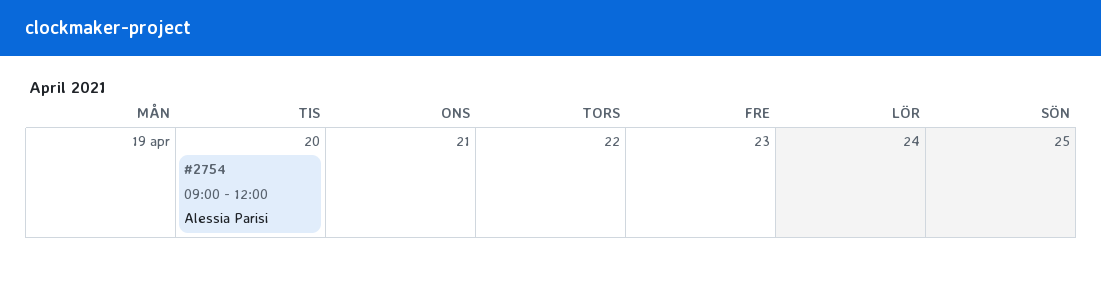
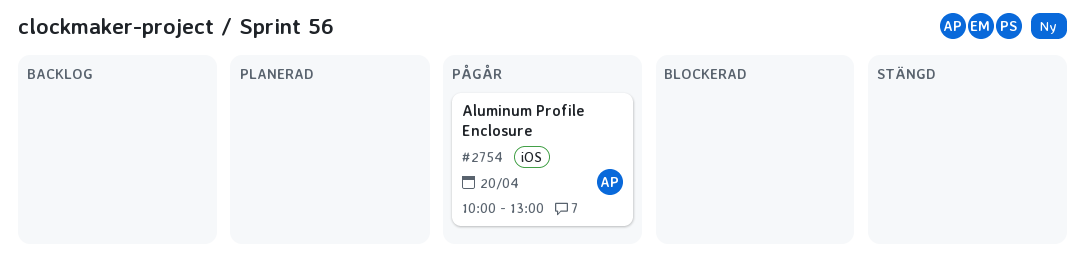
#2754, begins: 09:00 -> 10:00
#2754, ends: 12:00 -> 13:00

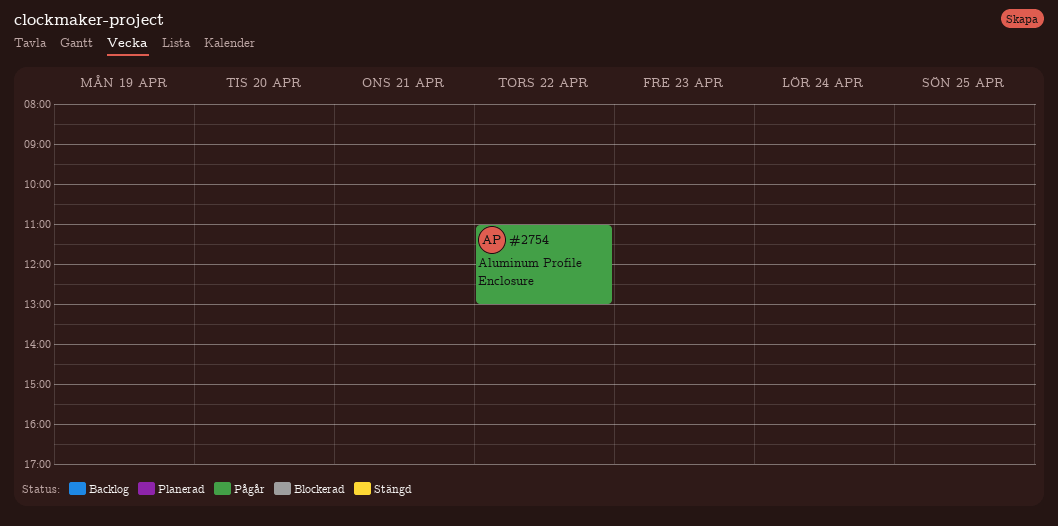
#2754, day: Apr 20 -> Apr 22
#2754, begins: 10:00 -> 11:00

